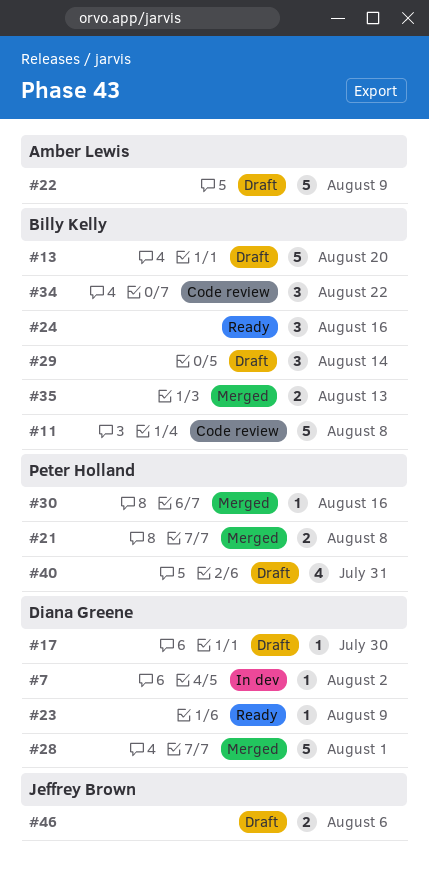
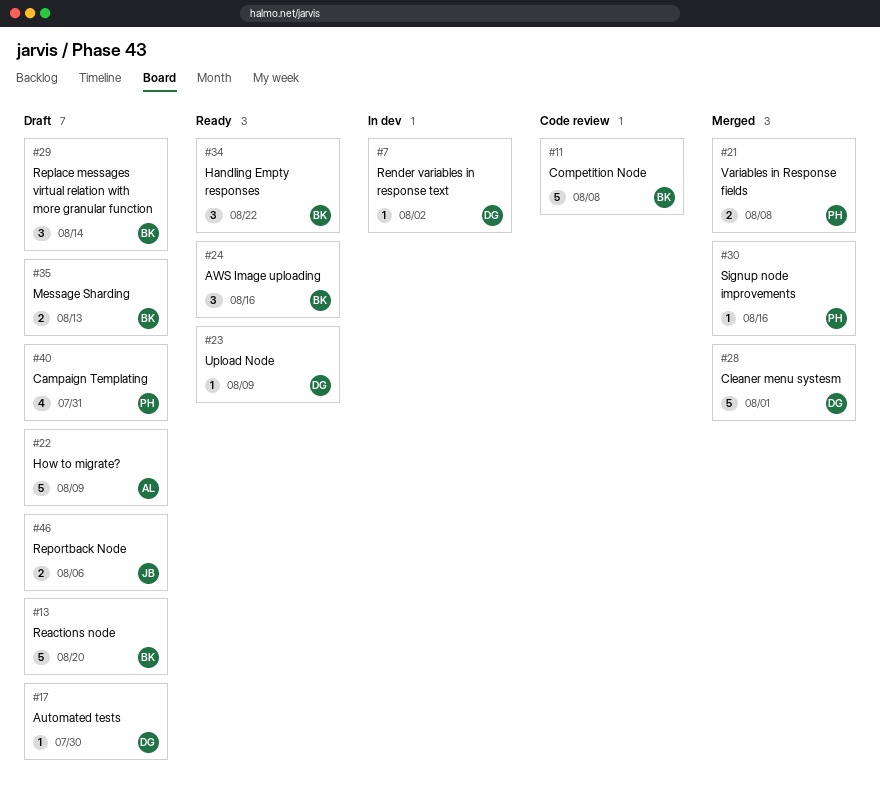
#34, status: Code review -> Ready
#35, status: Merged -> Draft

